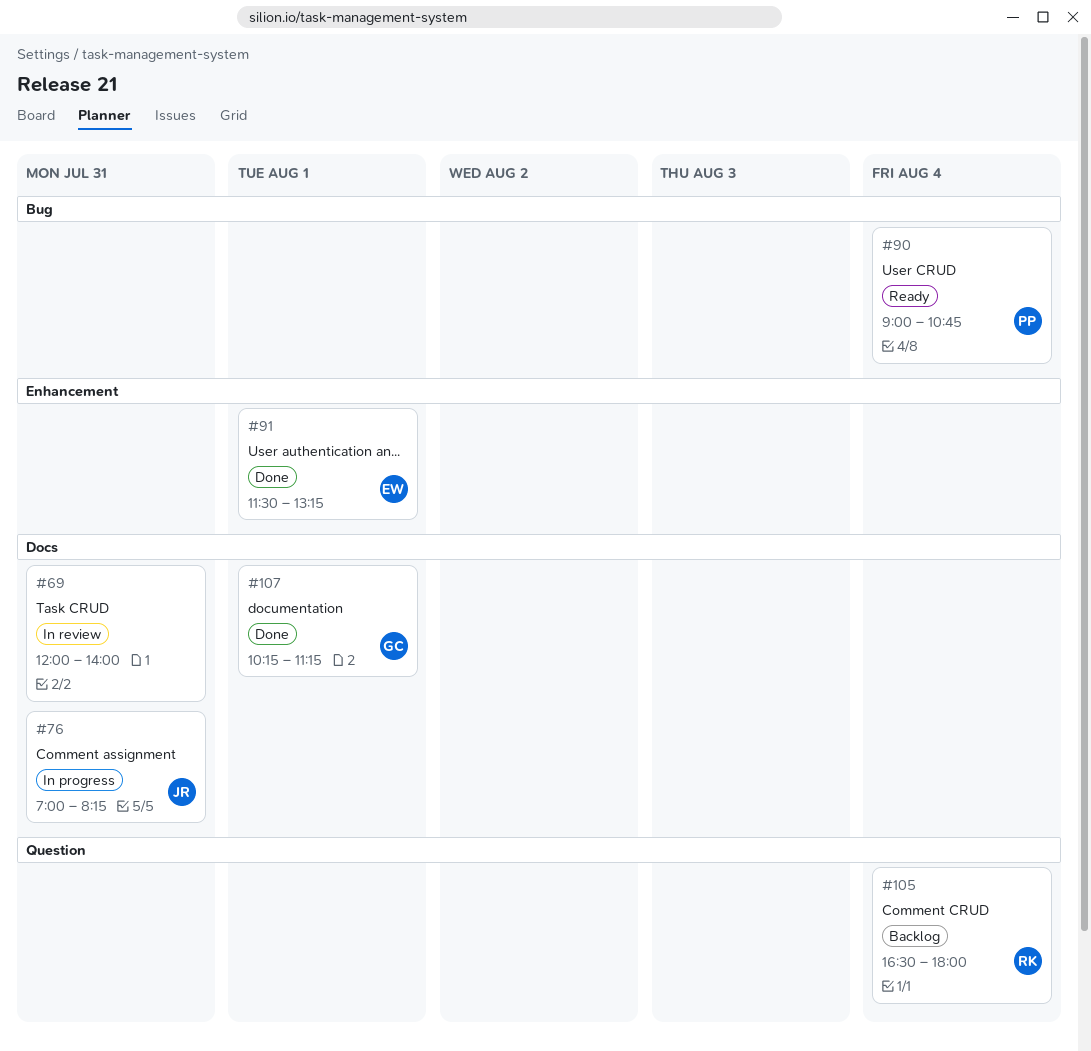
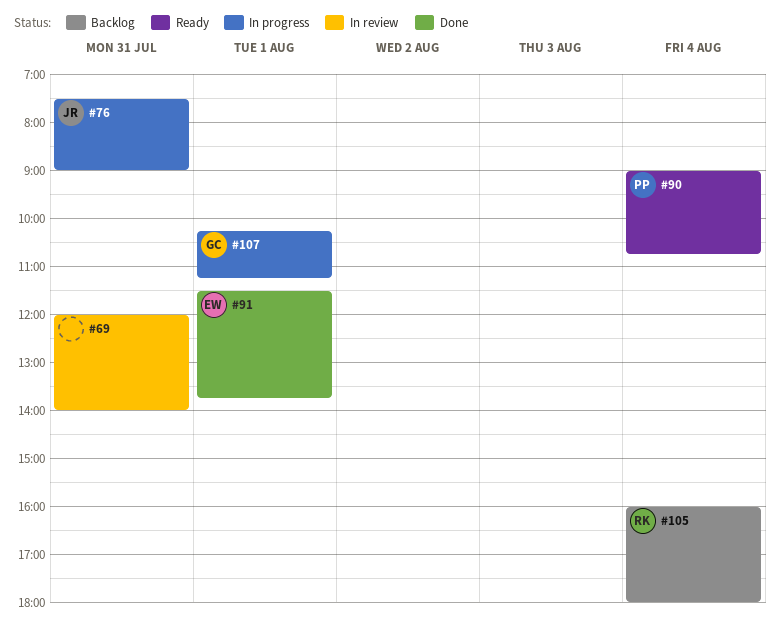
#76, begins: 07:00 -> 07:30
#76, ends: 08:15 -> 09:00
#91, ends: 13:15 -> 13:45
#105, begins: 16:30 -> 16:00
#107, status: Done -> In progress

